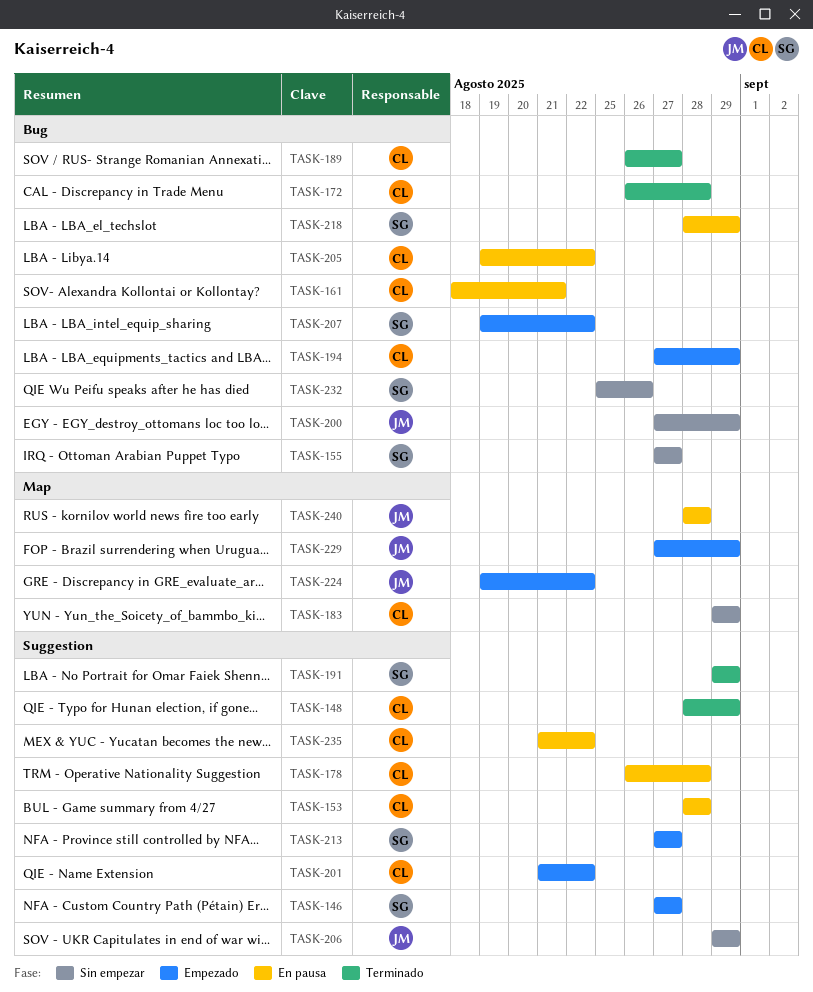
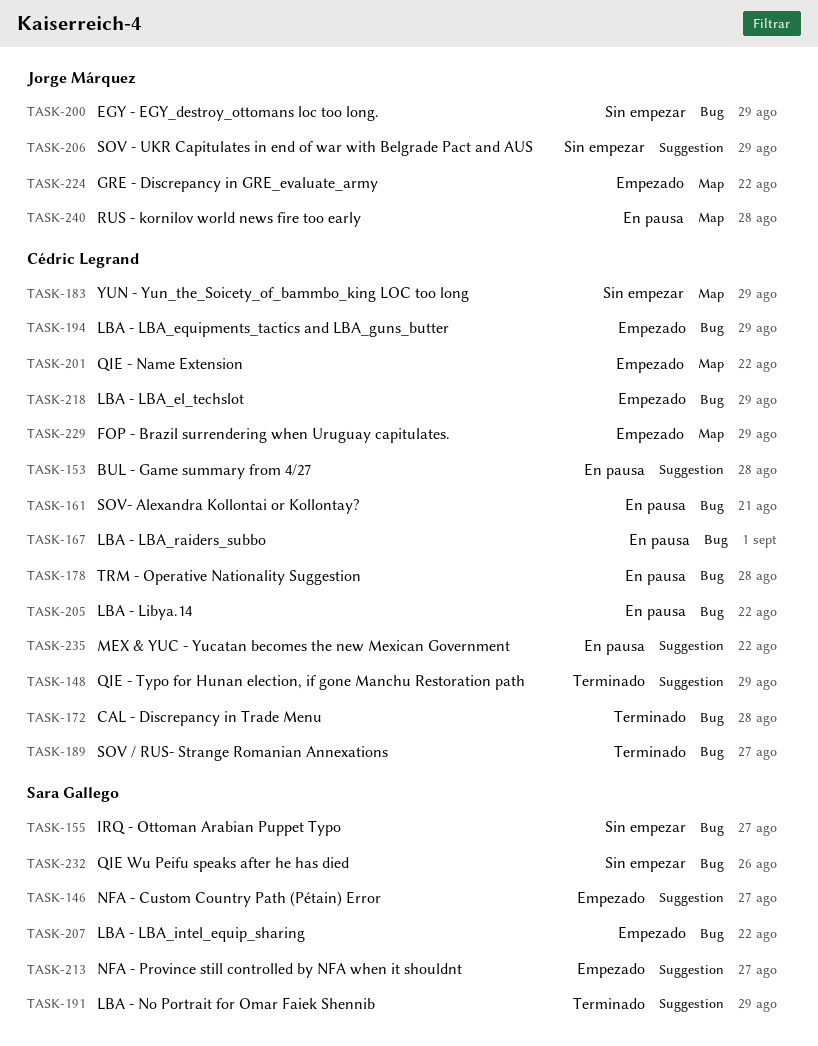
TASK-167: none -> present
TASK-178, label: Suggestion -> Bug
TASK-201, label: Suggestion -> Map
TASK-218, status: En pausa -> Empezado
TASK-218, owner: Sara Gallego -> Cédric Legrand
TASK-229, owner: Jorge Márquez -> Cédric Legrand

